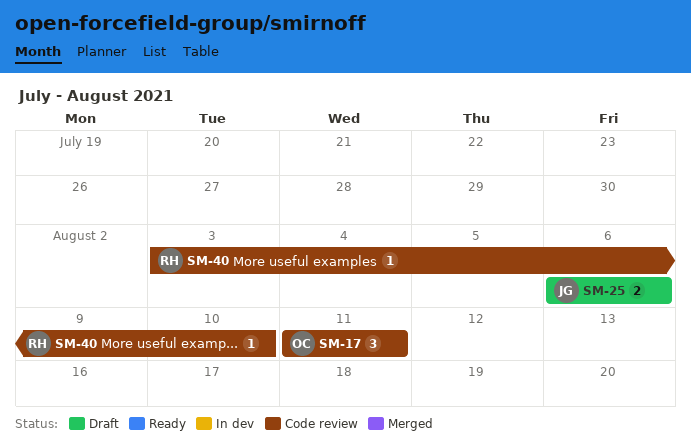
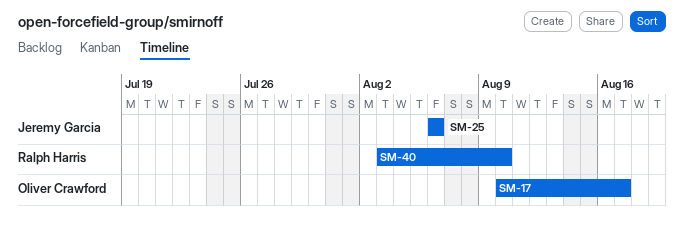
SM-17, start: Aug 11 -> Aug 10
SM-17, due: Aug 11 -> Aug 17

